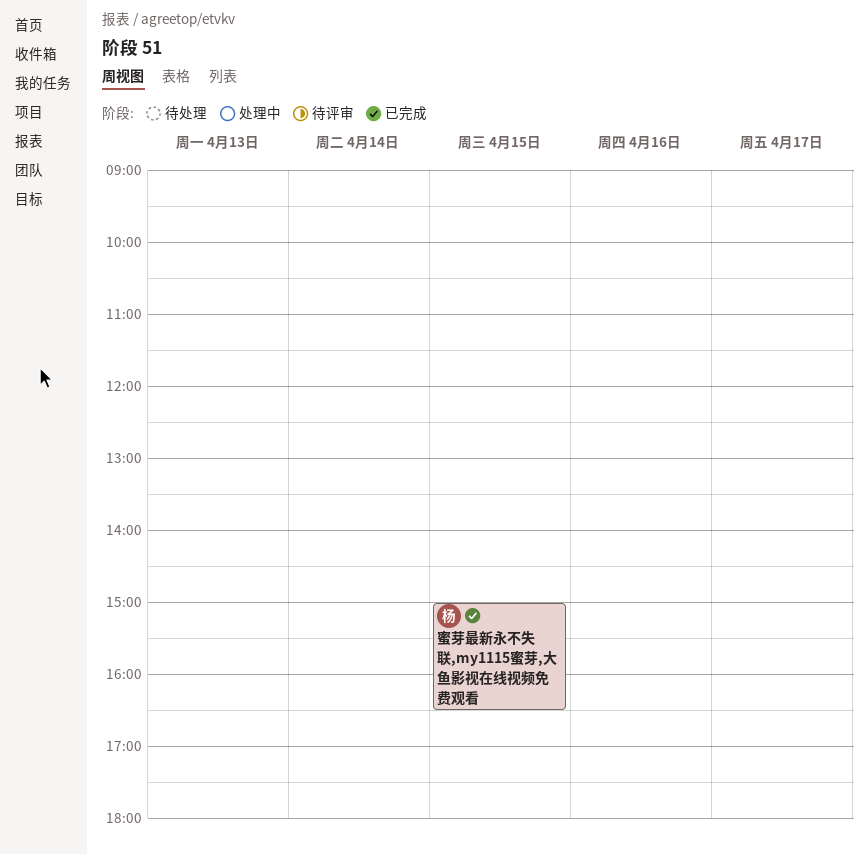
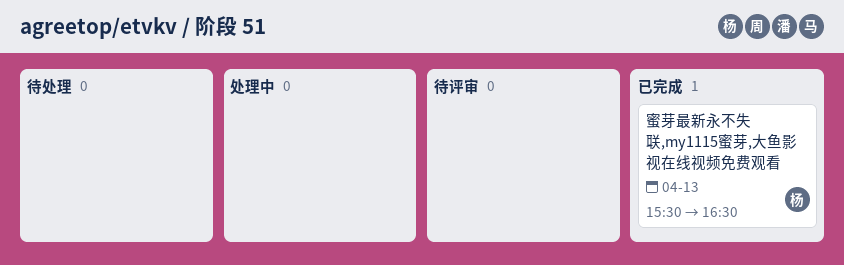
蜜芽最新永不失联,my1115蜜芽,大鱼影视在线视频免费观看, day: Apr 15 -> Apr 13
蜜芽最新永不失联,my1115蜜芽,大鱼影视在线视频免费观看, begins: 15:00 -> 15:30

